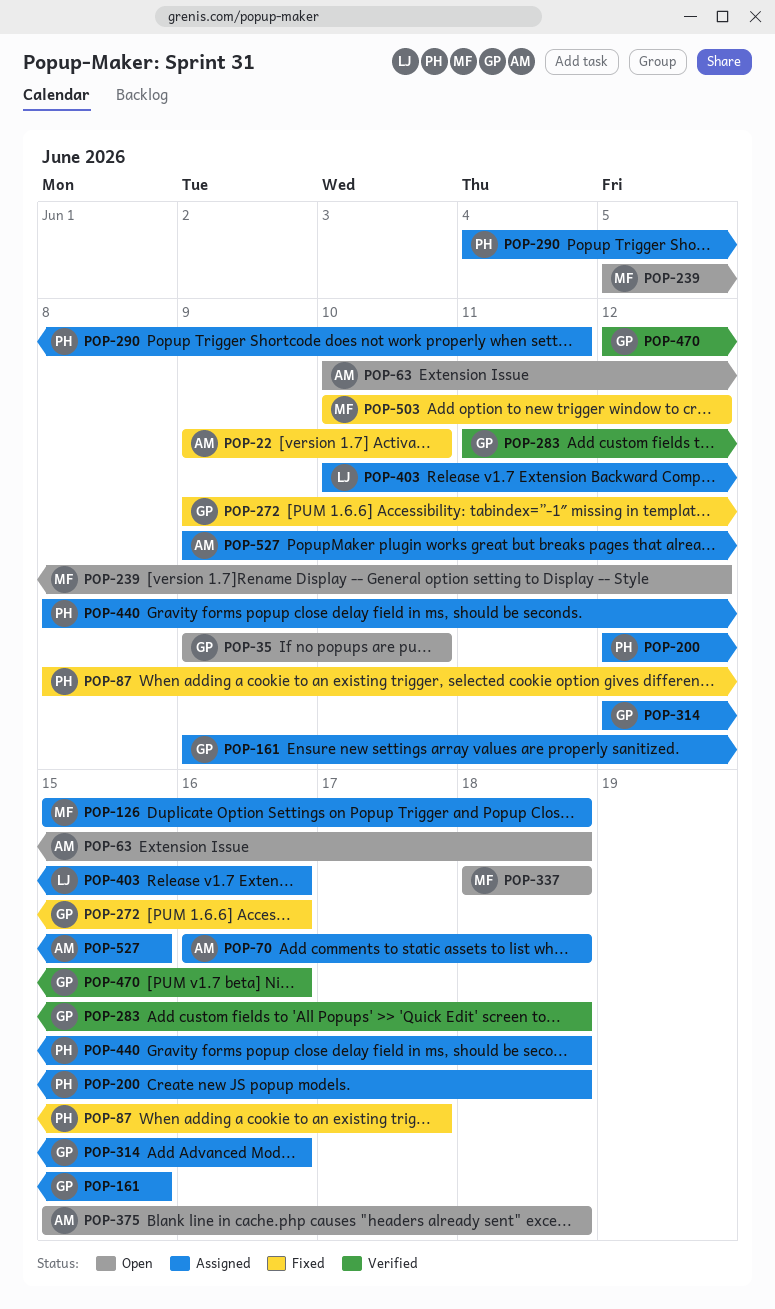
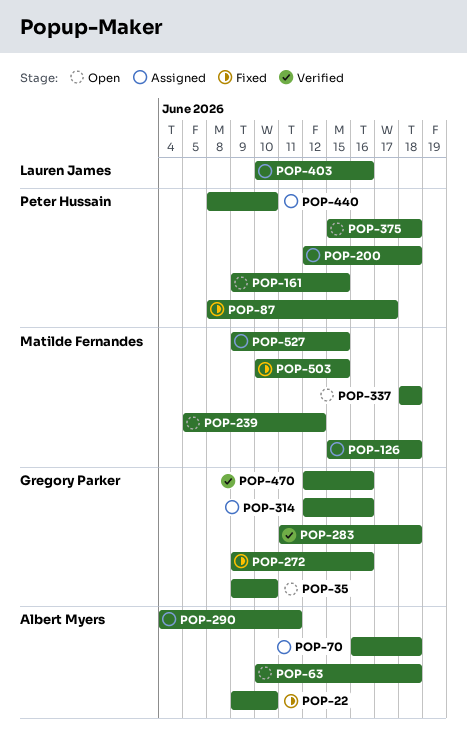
POP-161, status: Assigned -> Open
POP-161, owner: Gregory Parker -> Peter Hussain
POP-290, owner: Peter Hussain -> Albert Myers
POP-375, owner: Albert Myers -> Peter Hussain
POP-440, due: Jun 18 -> Jun 10
POP-503, due: Jun 12 -> Jun 15
POP-527, owner: Albert Myers -> Matilde Fernandes

